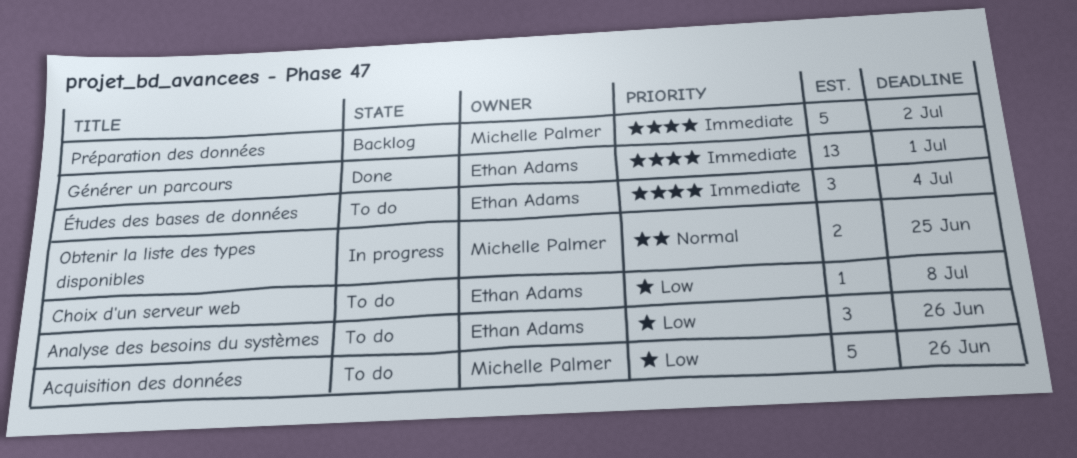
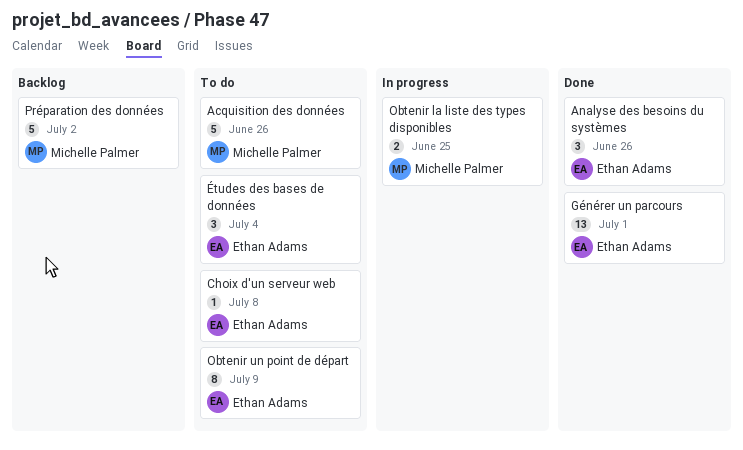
Analyse des besoins du systèmes, status: To do -> Done
Obtenir un point de départ: none -> present

